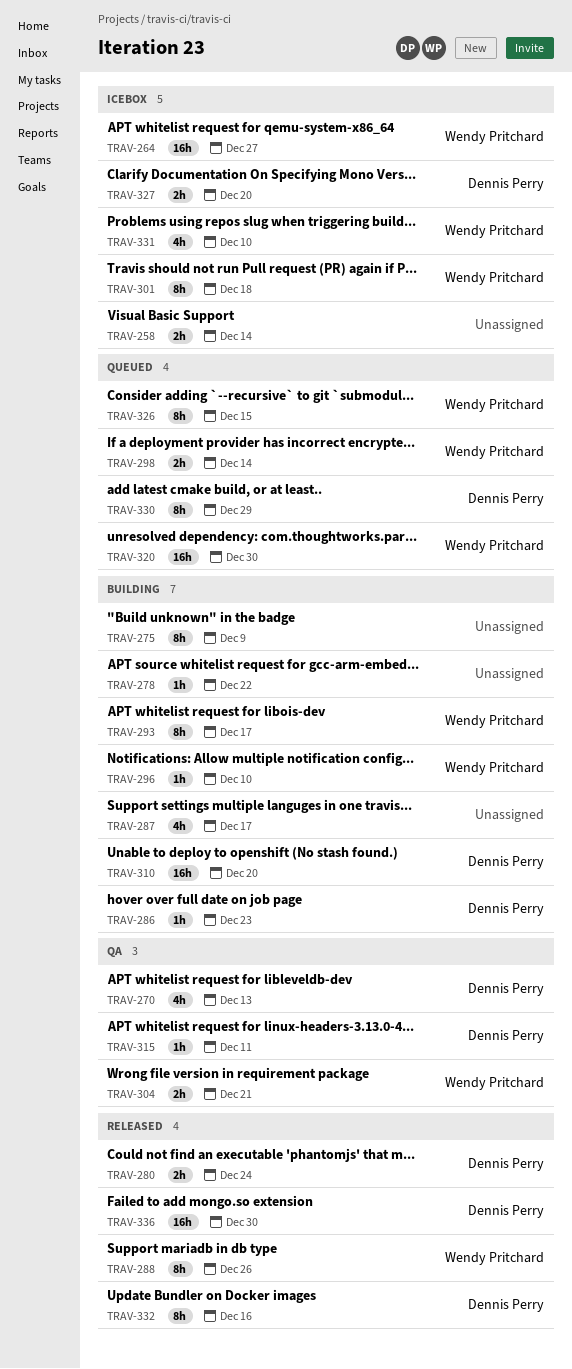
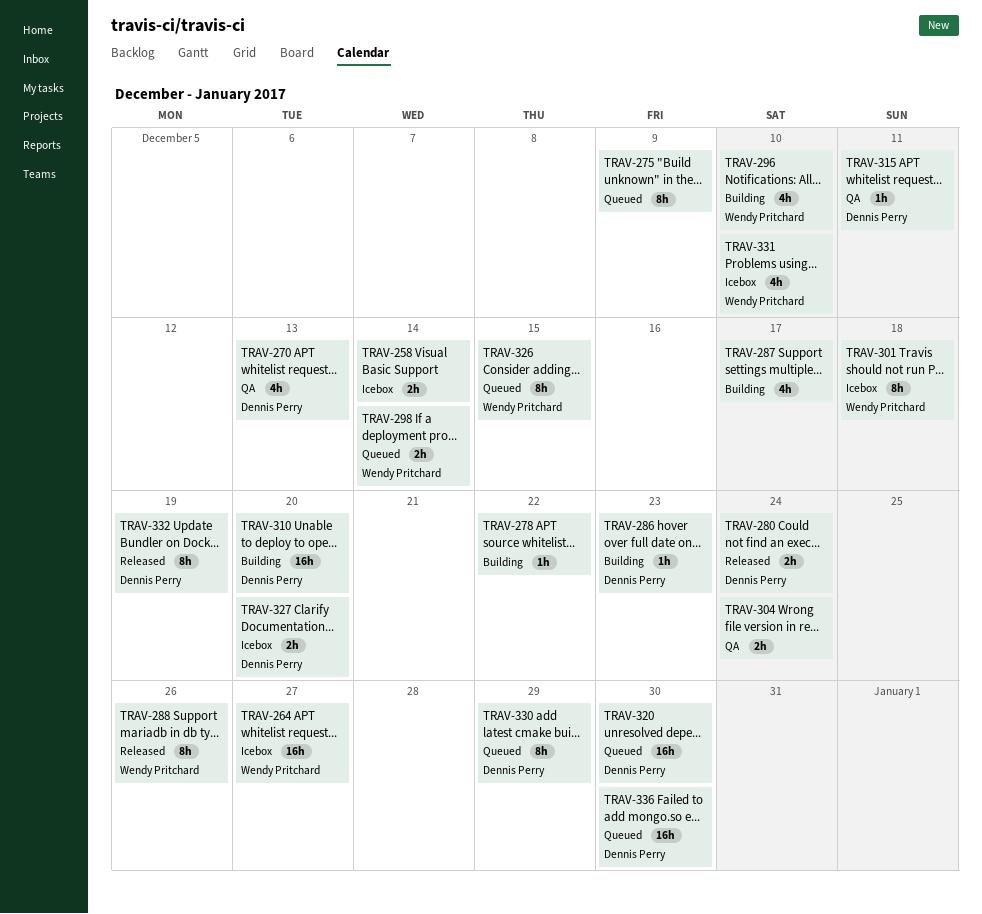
TRAV-275, status: Building -> Queued
TRAV-293: present -> none
TRAV-296, estimate: 1h -> 4h
TRAV-304, owner: Wendy Pritchard -> none
TRAV-304, due: Dec 21 -> Dec 24
TRAV-320, owner: Wendy Pritchard -> Dennis Perry
TRAV-332, due: Dec 16 -> Dec 19
TRAV-336, status: Released -> Queued

